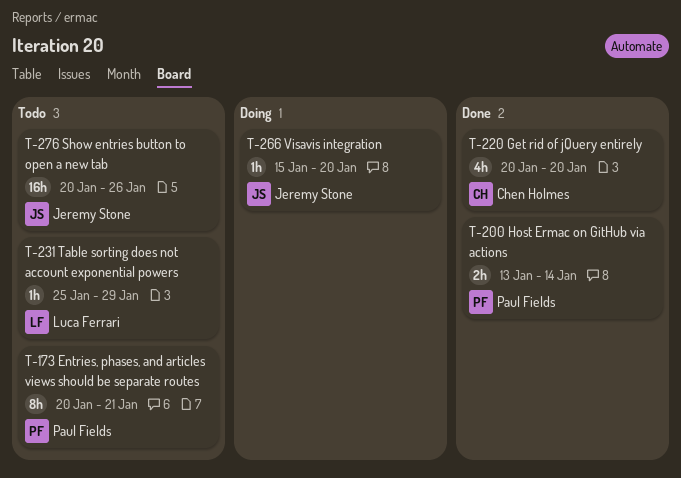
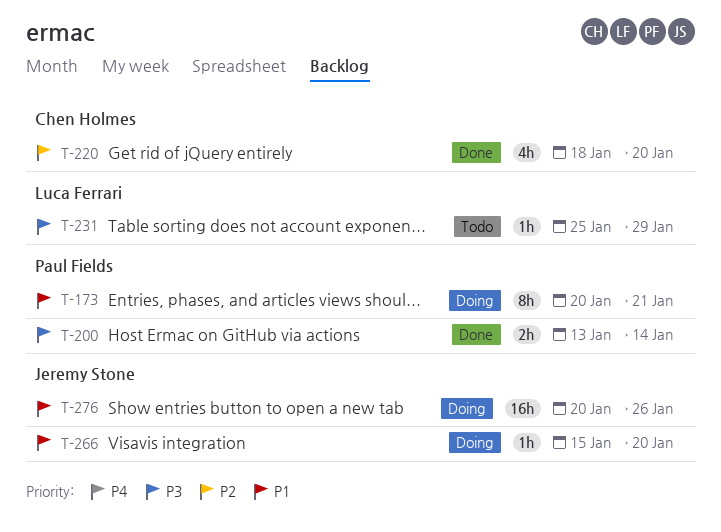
T-173, status: Todo -> Doing
T-220, start: Jan 20 -> Jan 18
T-276, status: Todo -> Doing

